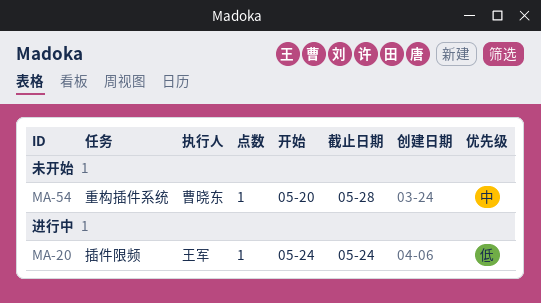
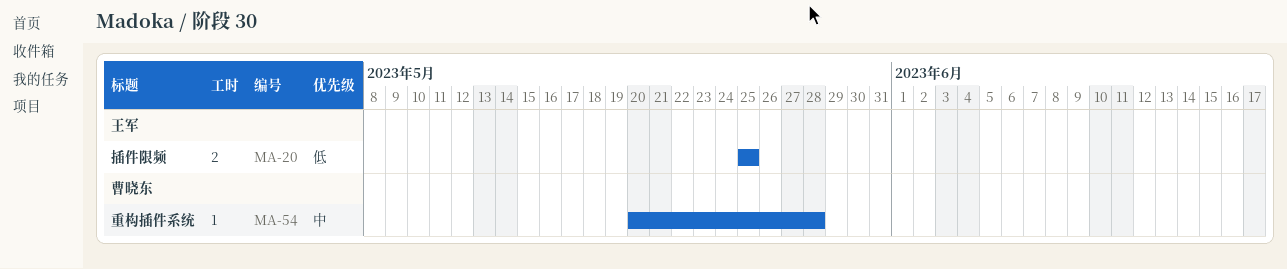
MA-20, estimate: 1 -> 2
MA-20, start: May 24 -> May 25
MA-20, due: May 24 -> May 25

